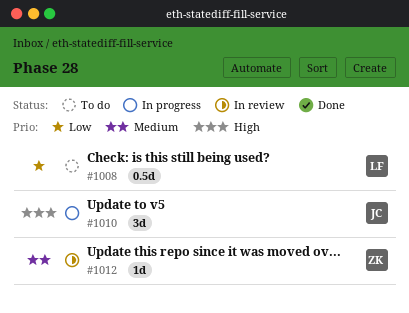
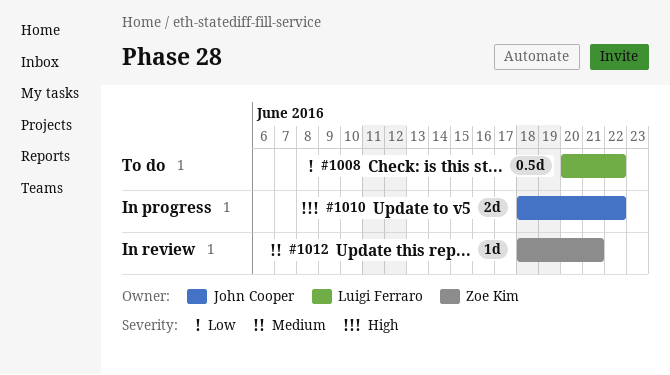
#1010, estimate: 3d -> 2d

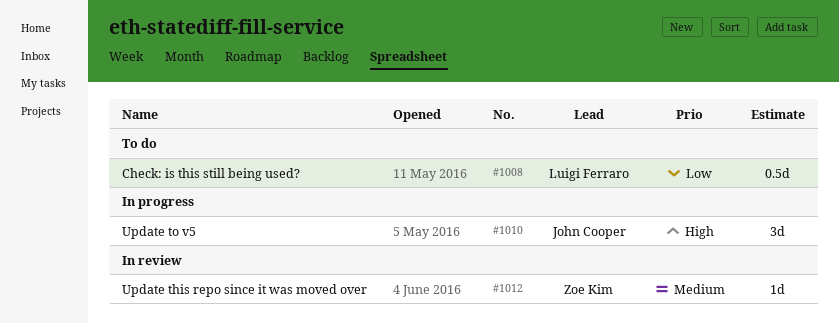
#1010, estimate: 2d -> 3d

